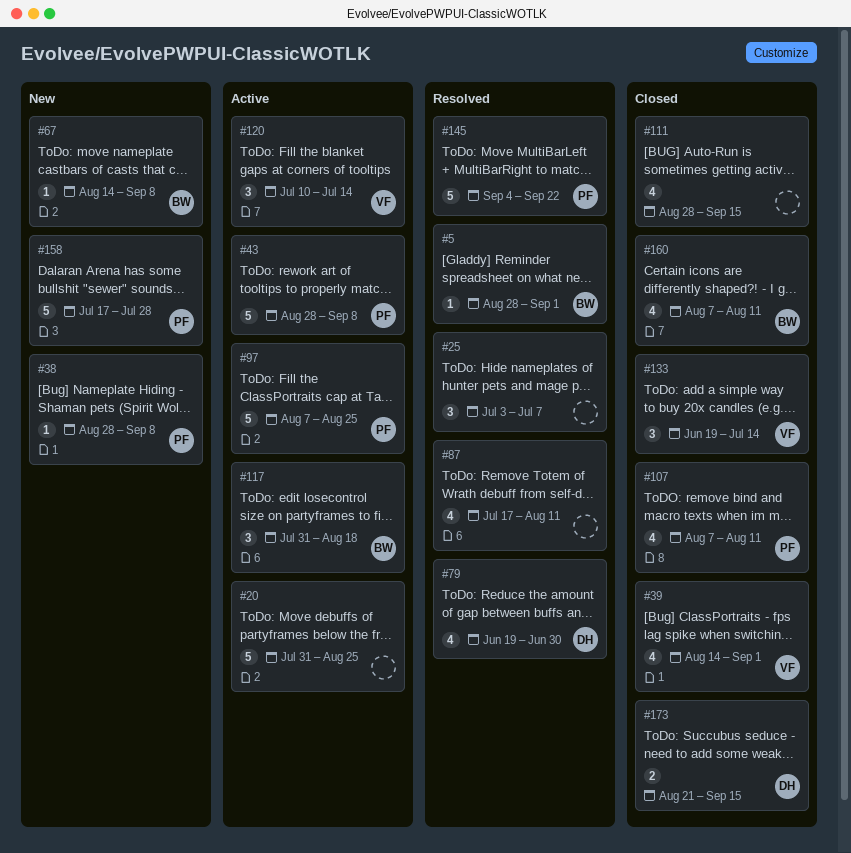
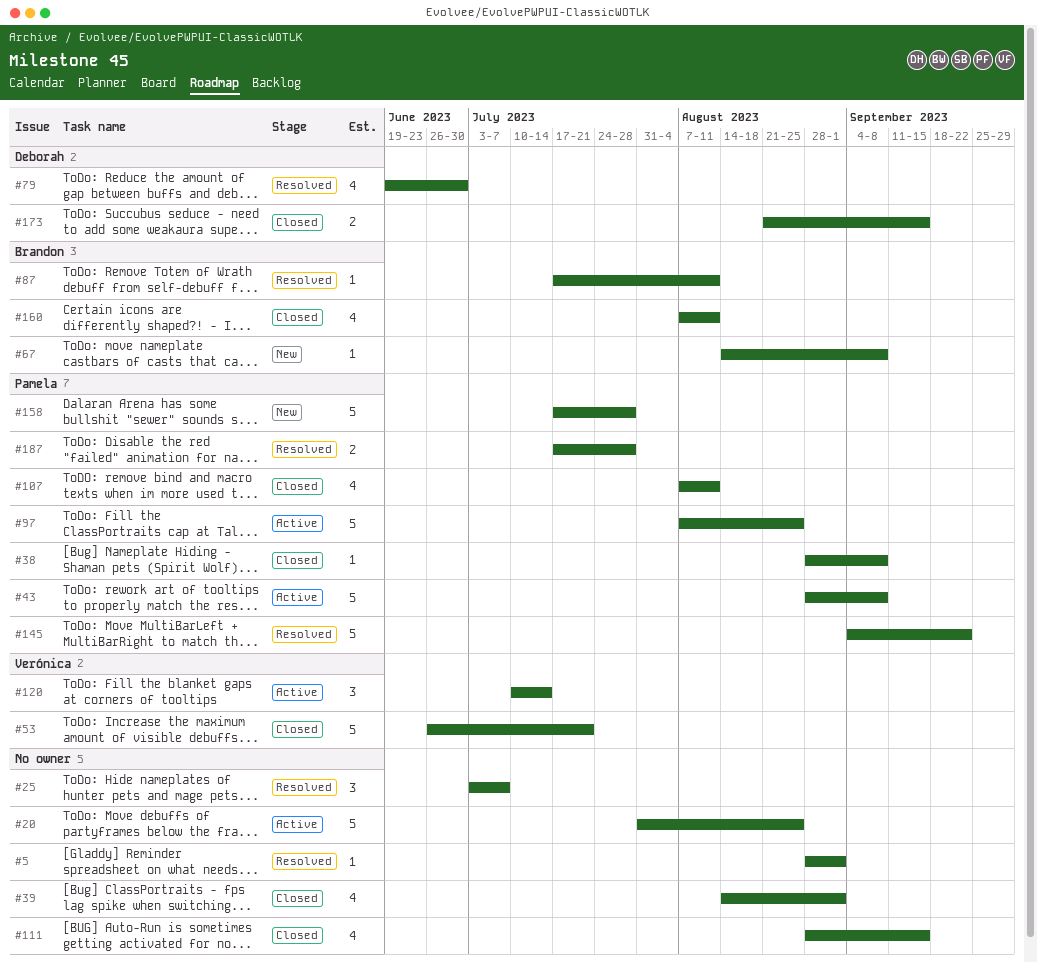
#5, owner: Brandon -> none
#38, status: New -> Closed
#39, owner: Verónica -> none
#53: none -> present
#87, owner: none -> Brandon
#87, estimate: 4 -> 1
#117: present -> none
#133: present -> none
#187: none -> present

